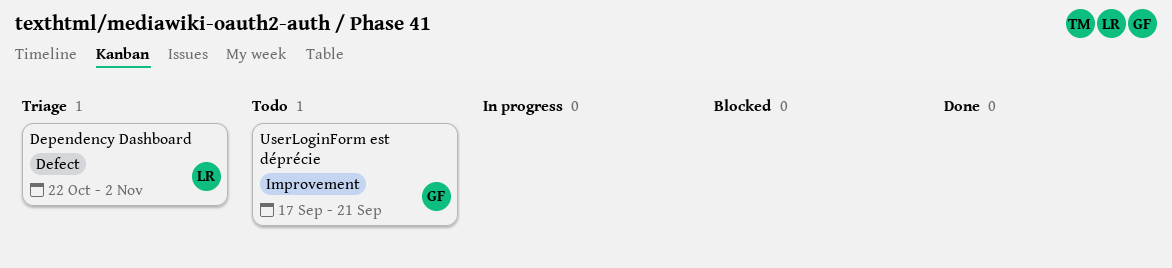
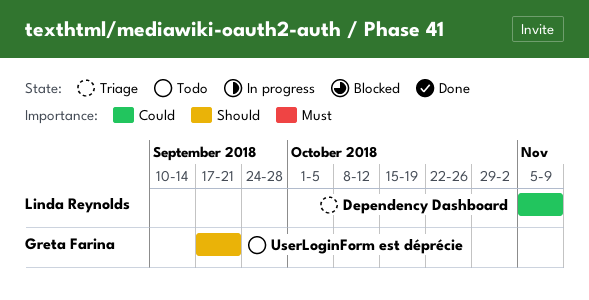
Dependency Dashboard, start: Oct 22 -> Nov 5
Dependency Dashboard, due: Nov 2 -> Nov 9

